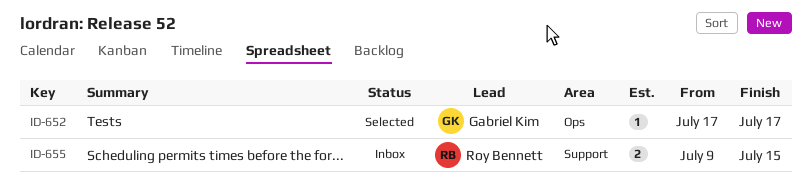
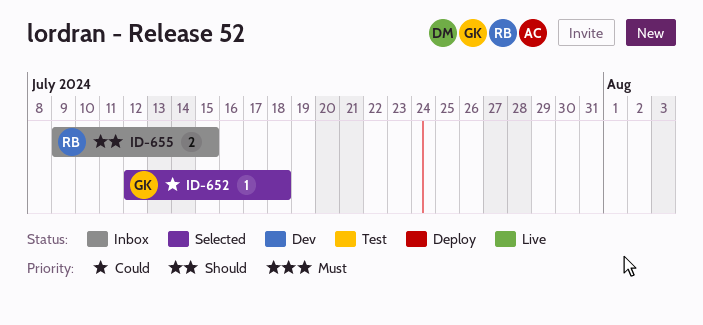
ID-652, start: Jul 17 -> Jul 12
ID-652, due: Jul 17 -> Jul 18

